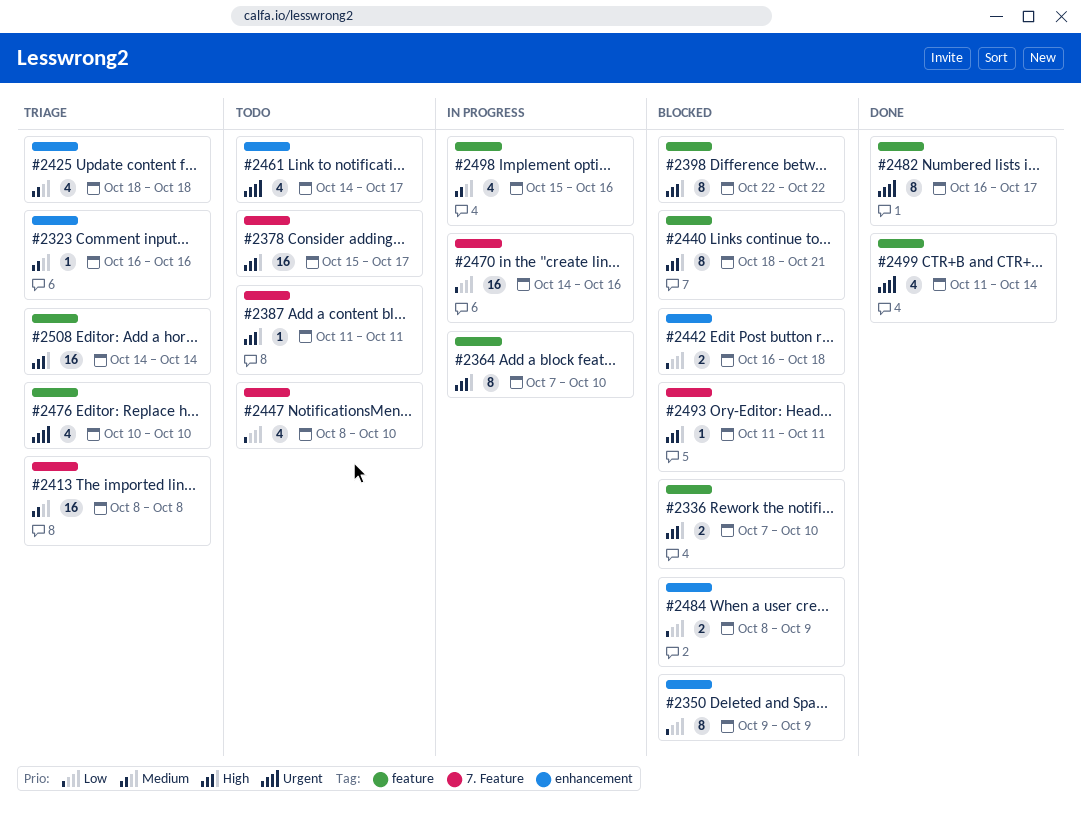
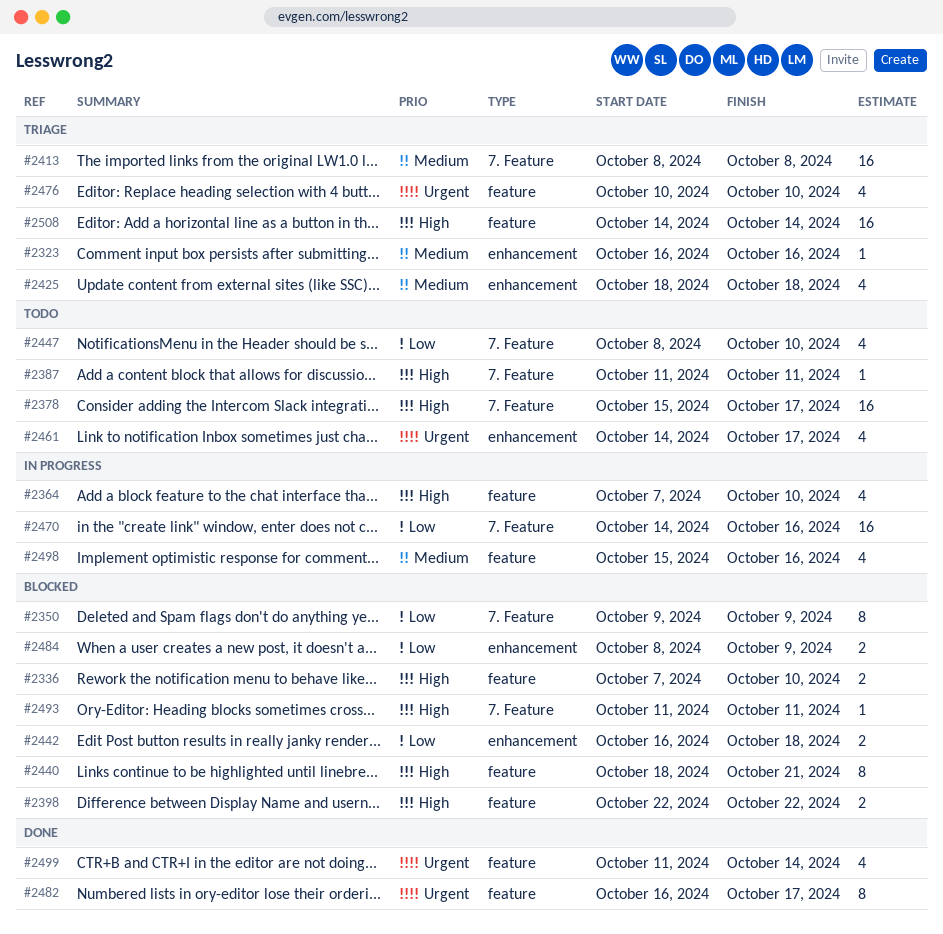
#2350, label: enhancement -> 7. Feature
#2364, estimate: 8 -> 4
#2398, estimate: 8 -> 2

